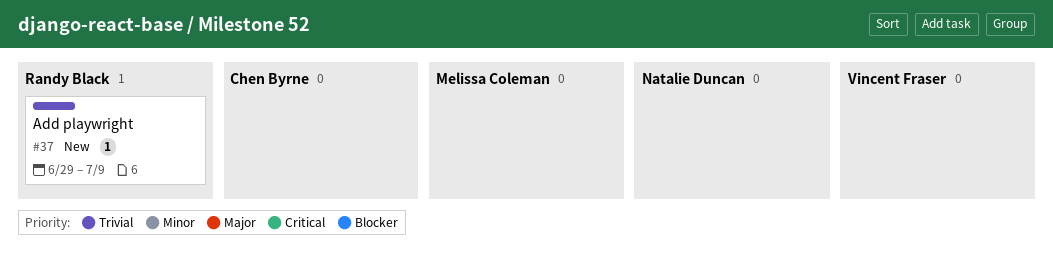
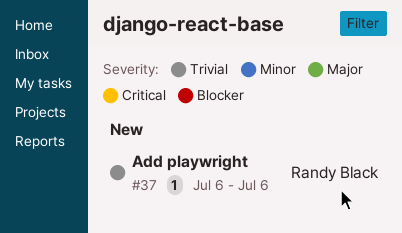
#37, start: Jun 29 -> Jul 6
#37, due: Jul 9 -> Jul 6

